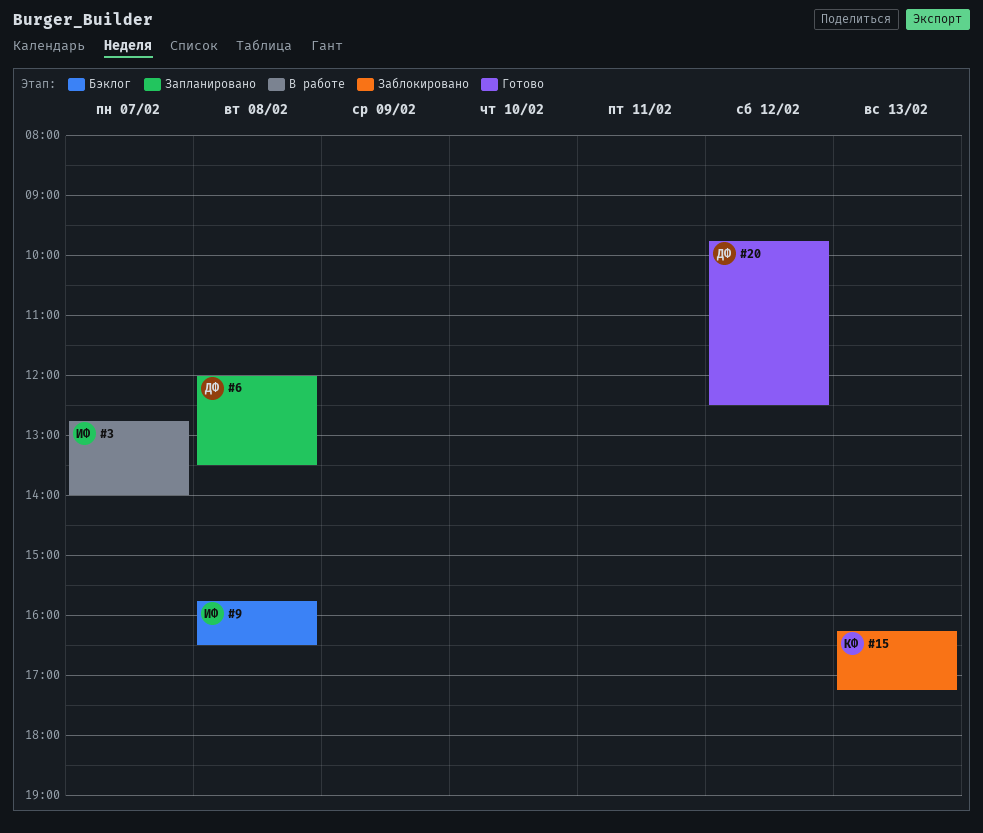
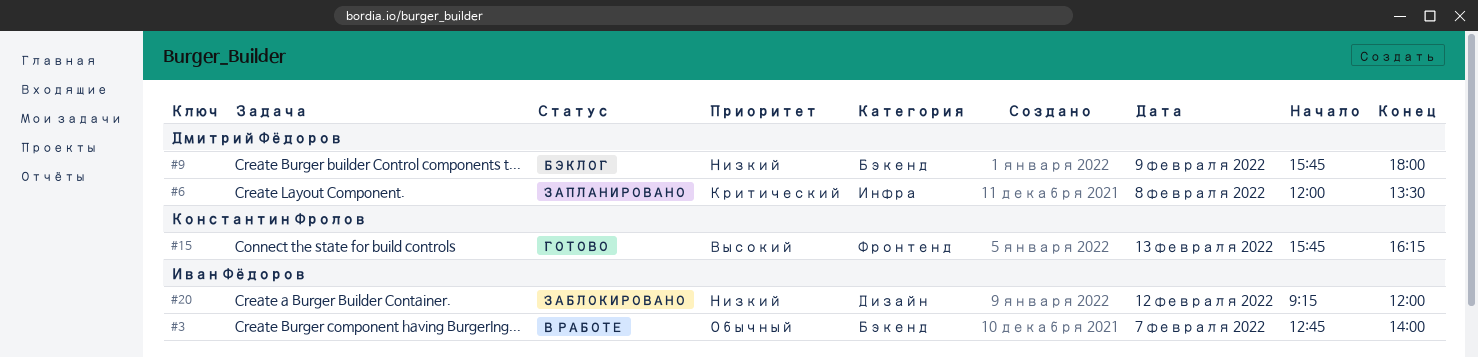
#9, owner: Иван Фёдоров -> Дмитрий Фёдоров
#9, day: Feb 8 -> Feb 9
#9, ends: 16:30 -> 18:00
#15, status: Заблокировано -> Готово
#15, begins: 16:15 -> 15:45
#15, ends: 17:15 -> 16:15
#20, status: Готово -> Заблокировано
#20, owner: Дмитрий Фёдоров -> Иван Фёдоров
#20, begins: 09:45 -> 09:15
#20, ends: 12:30 -> 12:00

